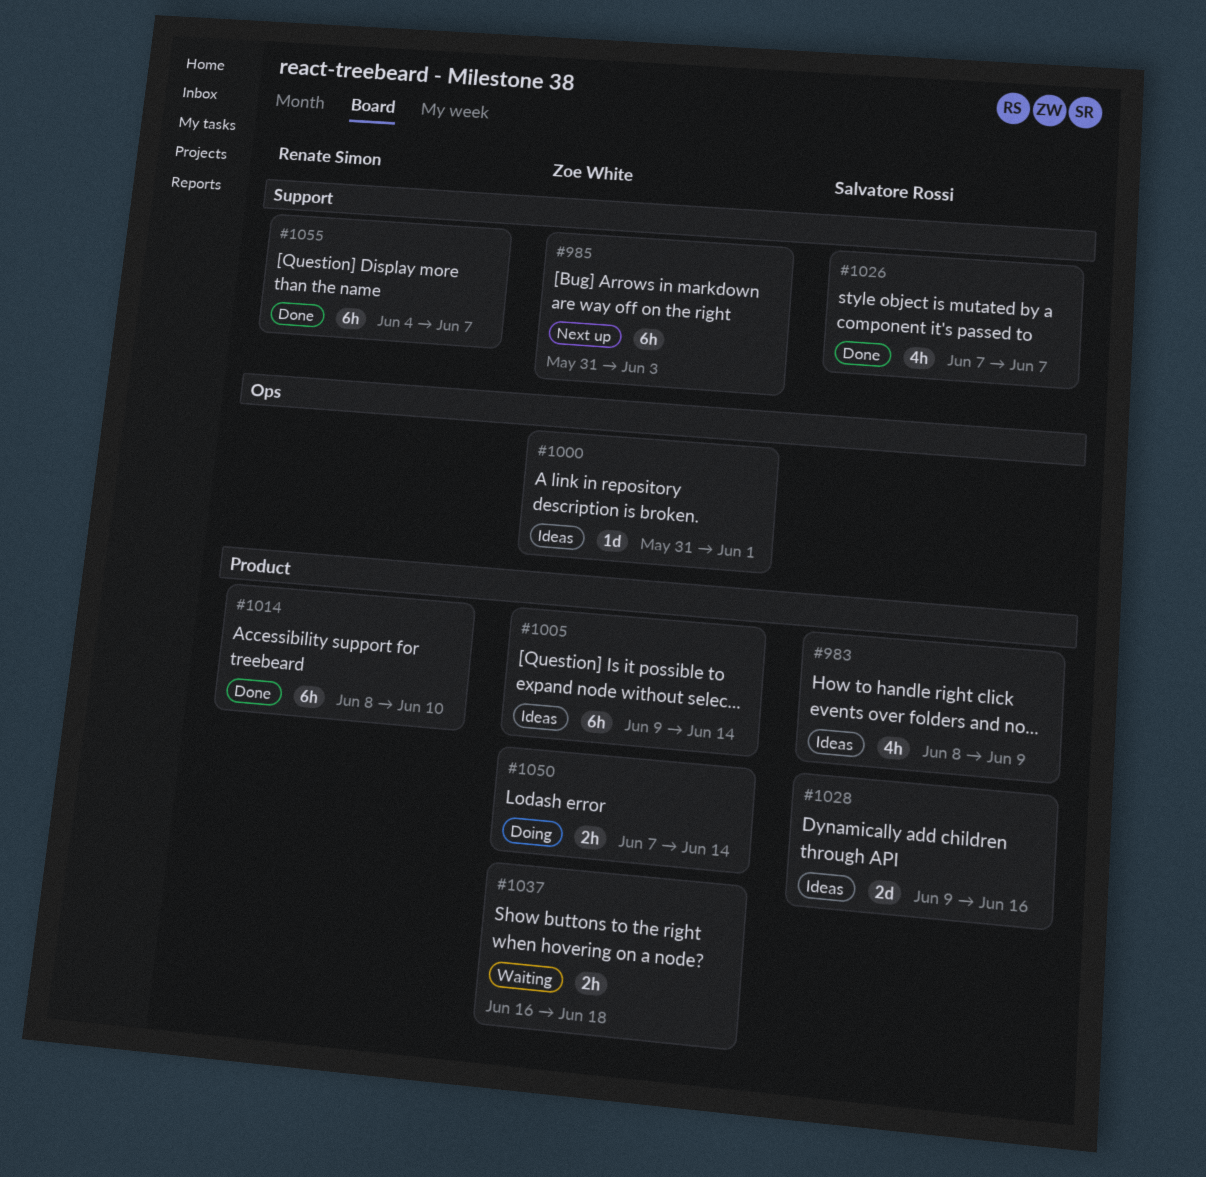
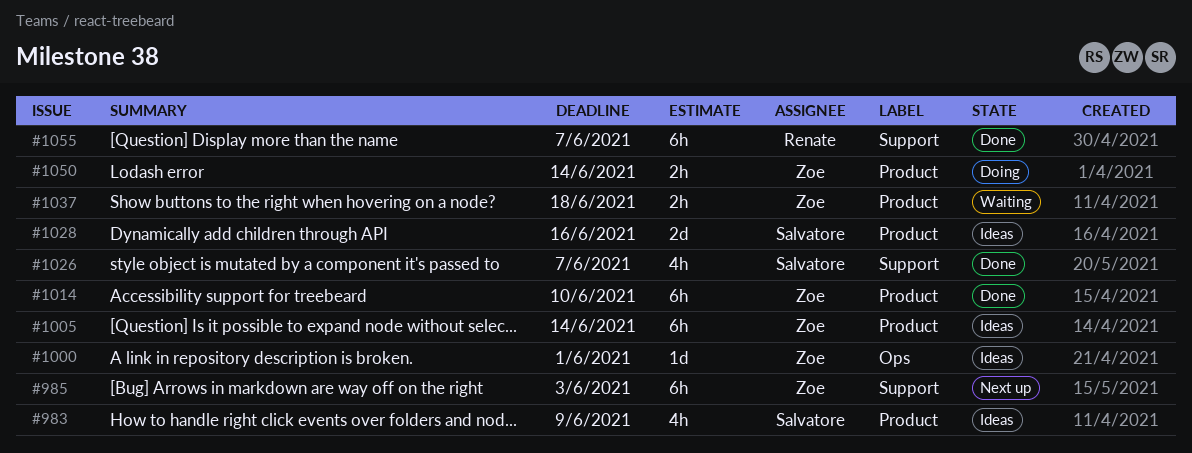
#1014, owner: Renate Simon -> Zoe White

